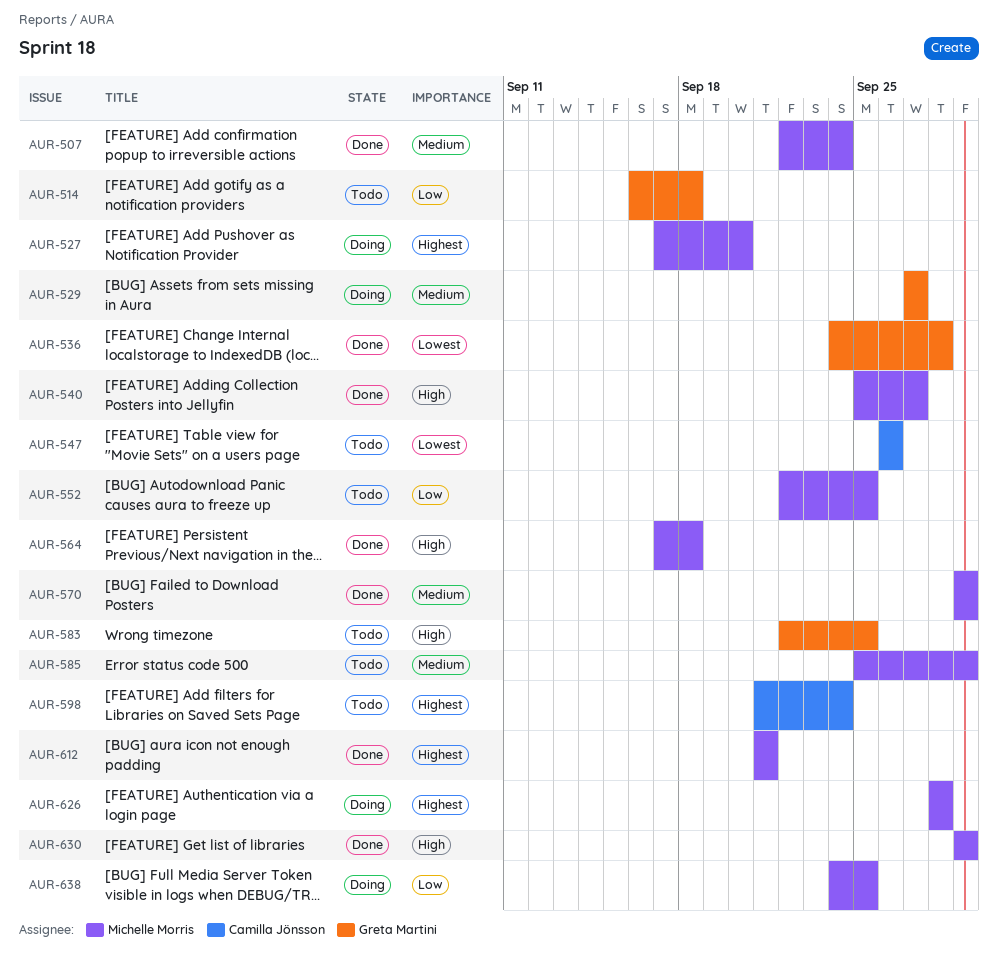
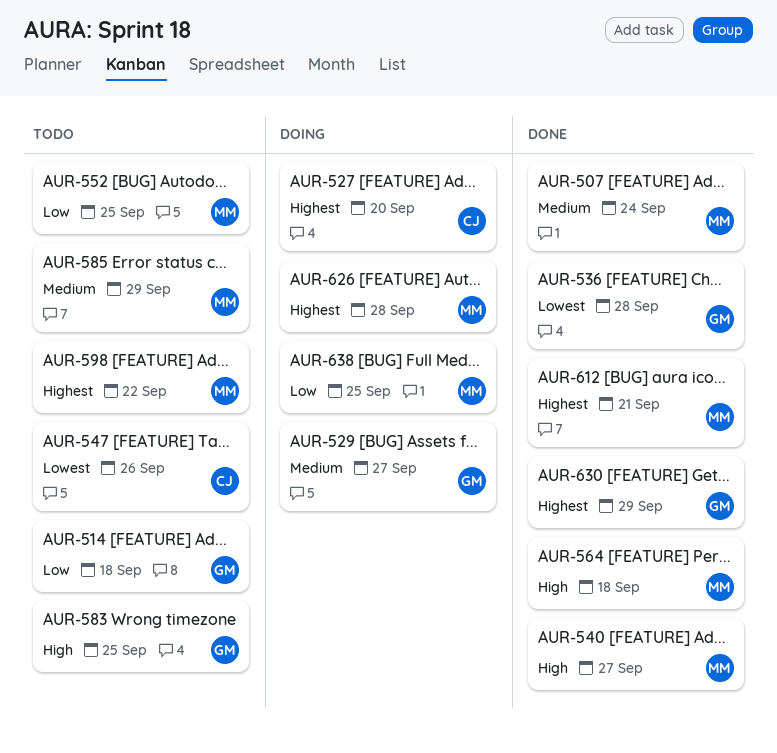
AUR-527, owner: Michelle Morris -> Camilla Jönsson
AUR-570: present -> none
AUR-598, owner: Camilla Jönsson -> Michelle Morris
AUR-598, due: Sep 24 -> Sep 22
AUR-630, owner: Michelle Morris -> Greta Martini
AUR-630, priority: High -> Highest

